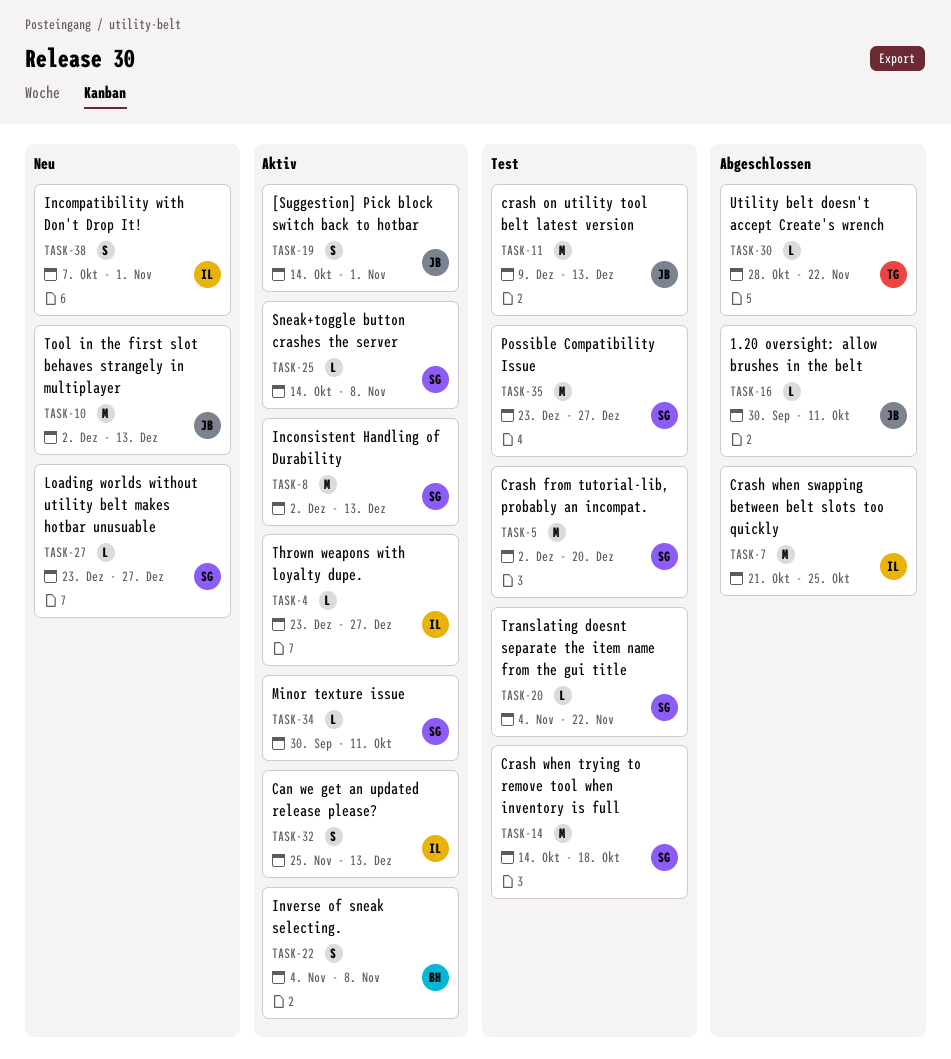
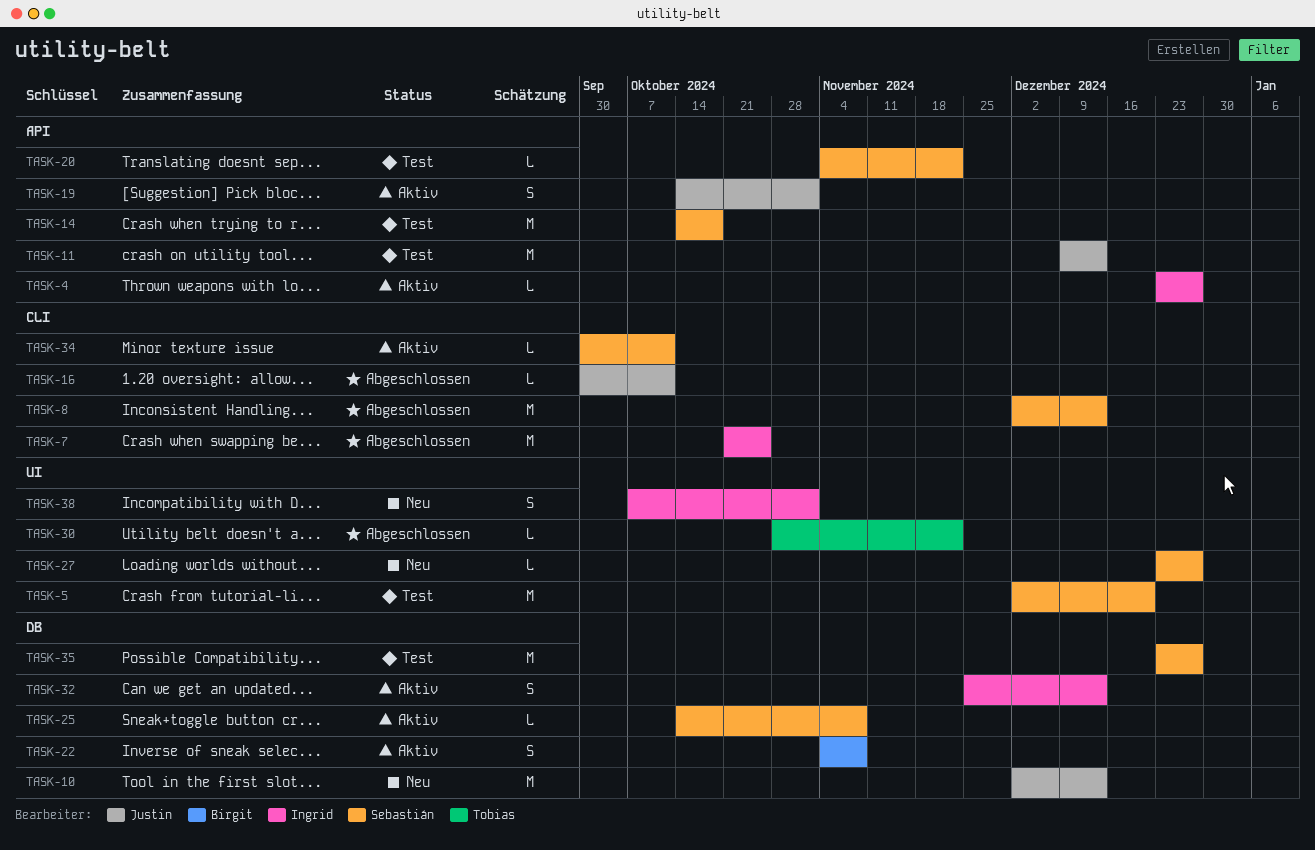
TASK-8, status: Aktiv -> Abgeschlossen

